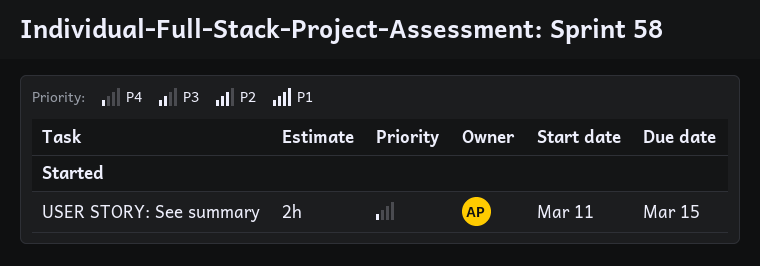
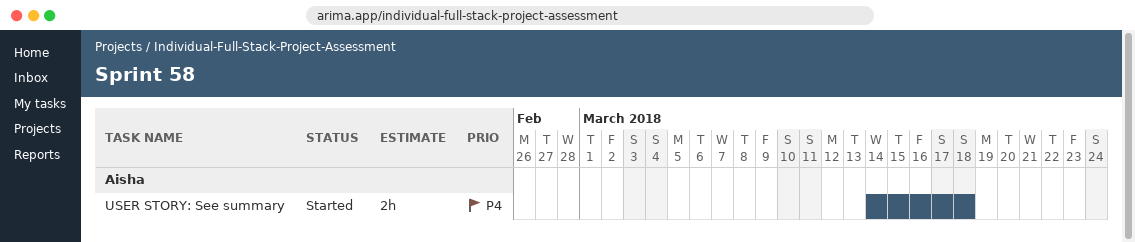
USER STORY: See summary, start: Mar 11 -> Mar 14
USER STORY: See summary, due: Mar 15 -> Mar 18

